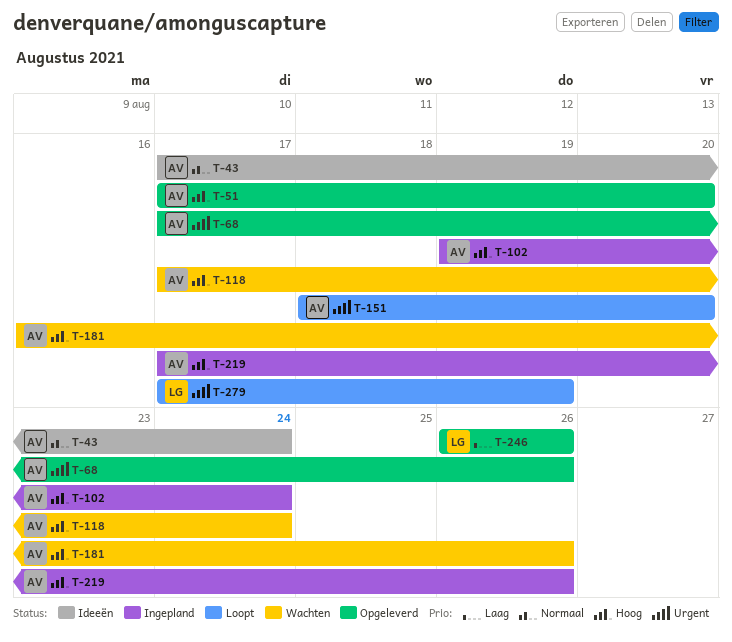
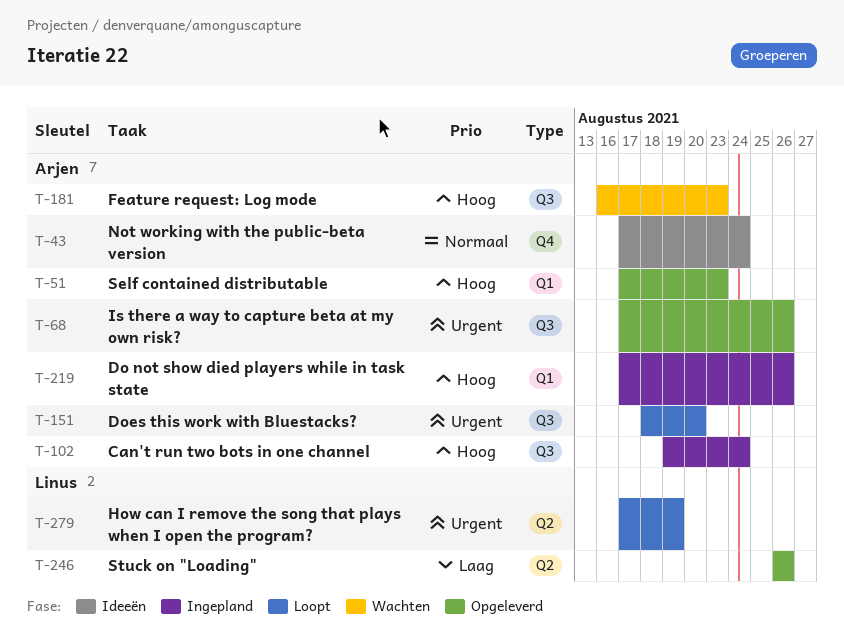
T-51, due: Aug 20 -> Aug 23
T-118: present -> none
T-181, due: Aug 26 -> Aug 23

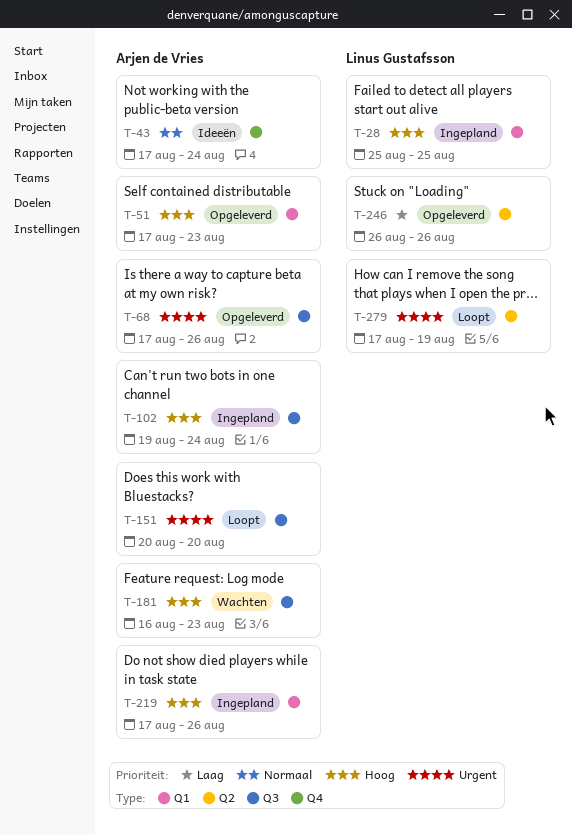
T-28: none -> present
T-151, start: Aug 18 -> Aug 20

